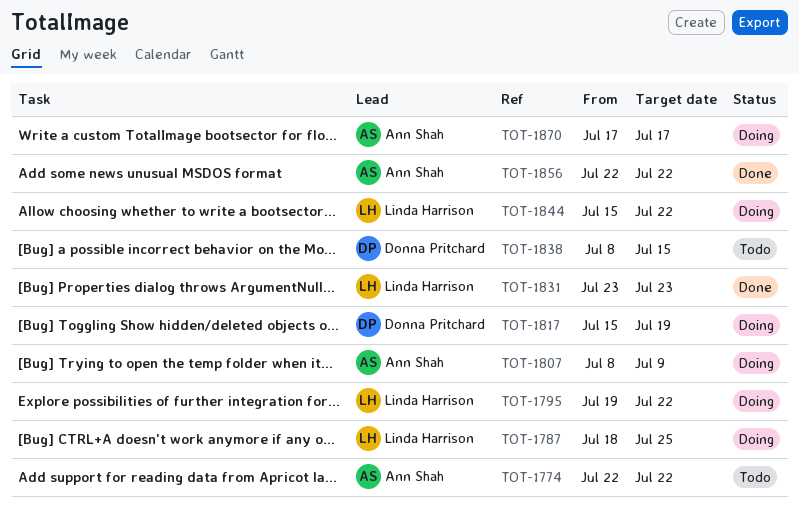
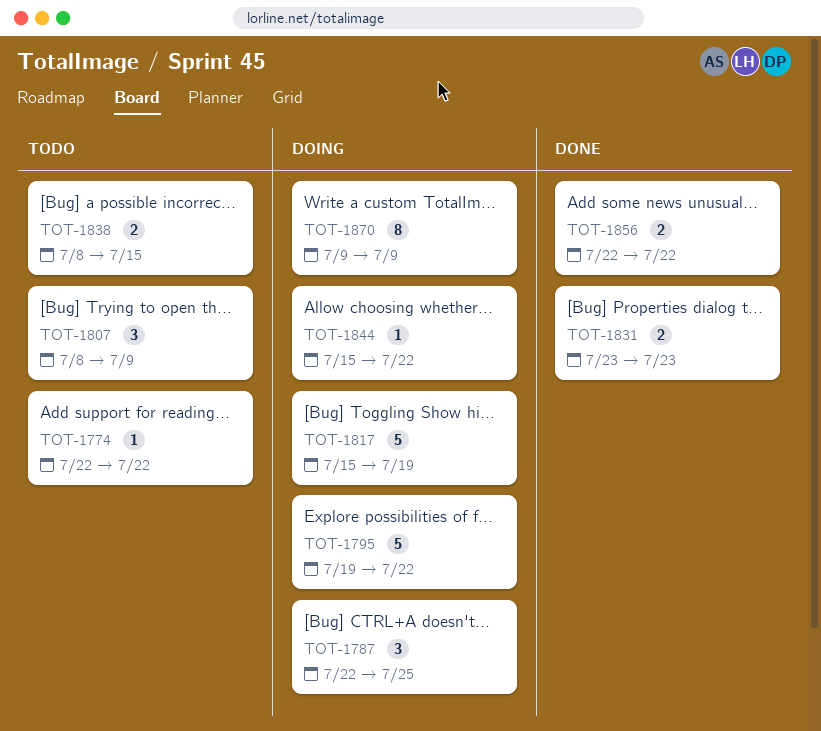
TOT-1787, start: Jul 18 -> Jul 22
TOT-1807, status: Doing -> Todo
TOT-1870, start: Jul 17 -> Jul 9
TOT-1870, due: Jul 17 -> Jul 9

